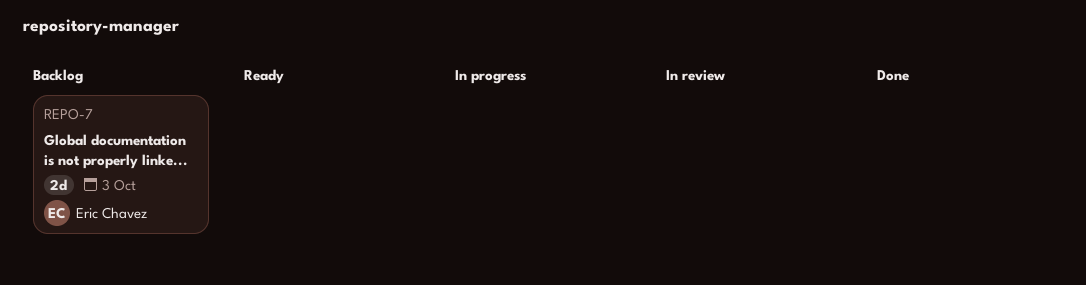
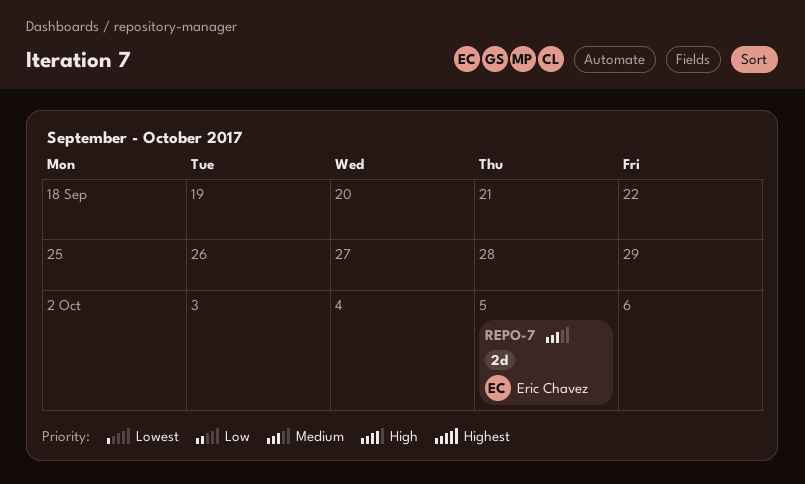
REPO-7, due: Oct 3 -> Oct 5

